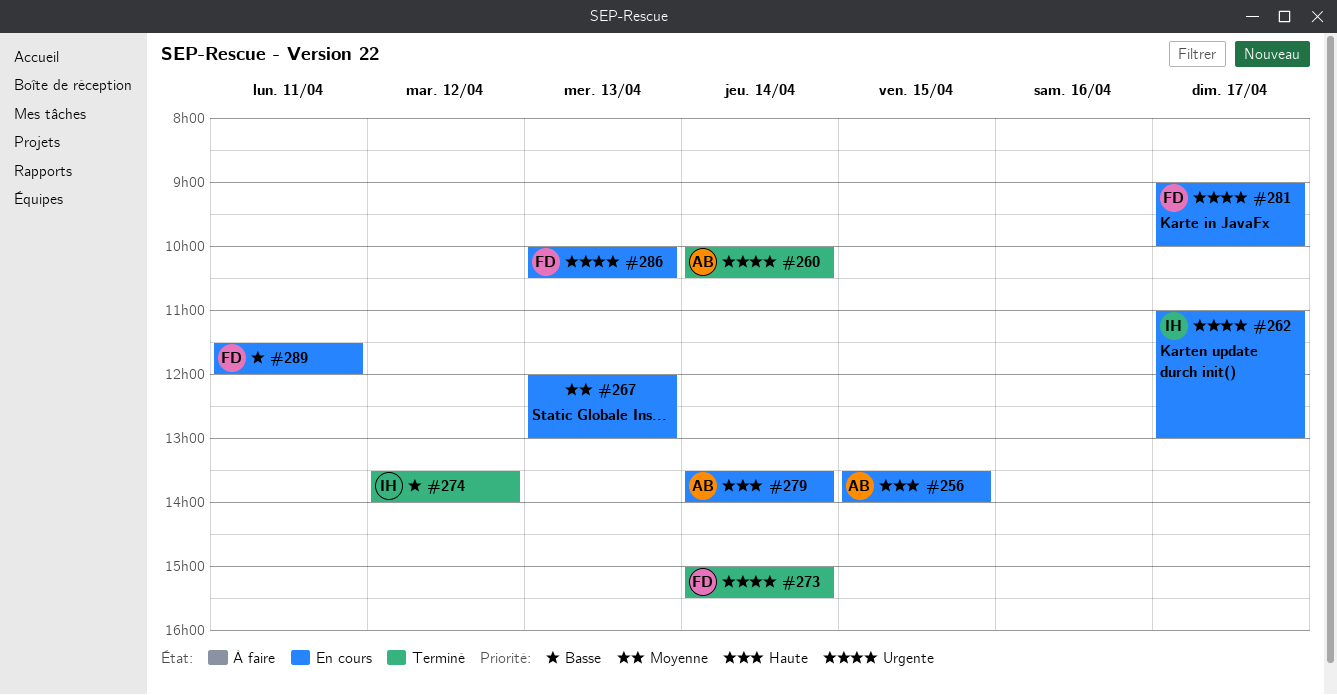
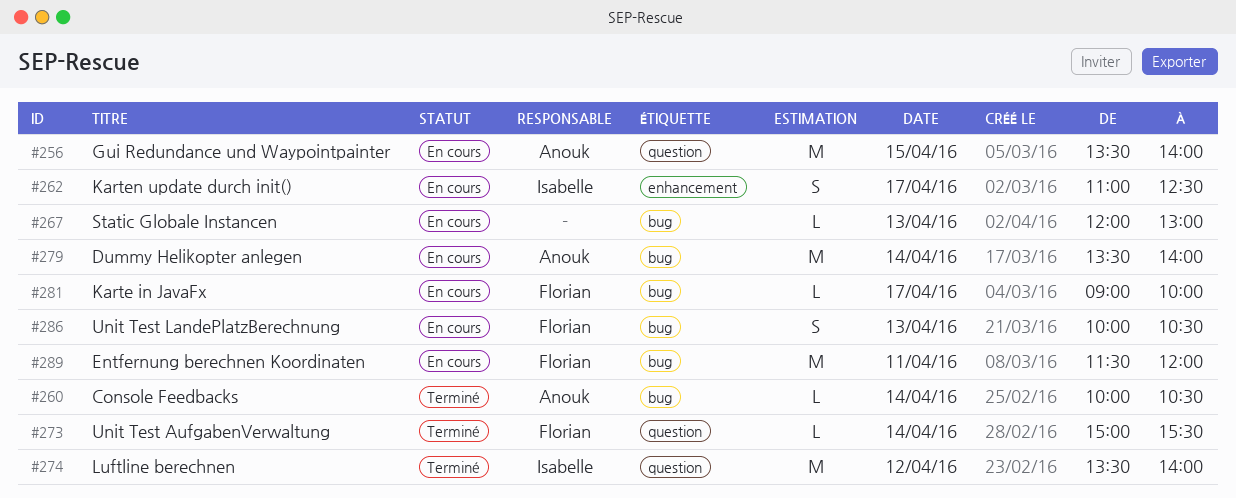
#262, ends: 13:00 -> 12:30

